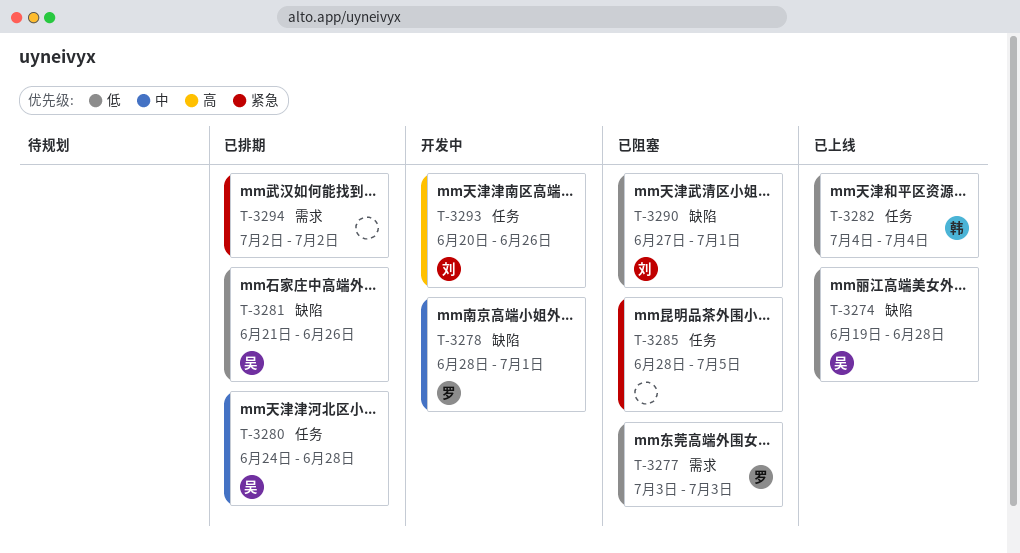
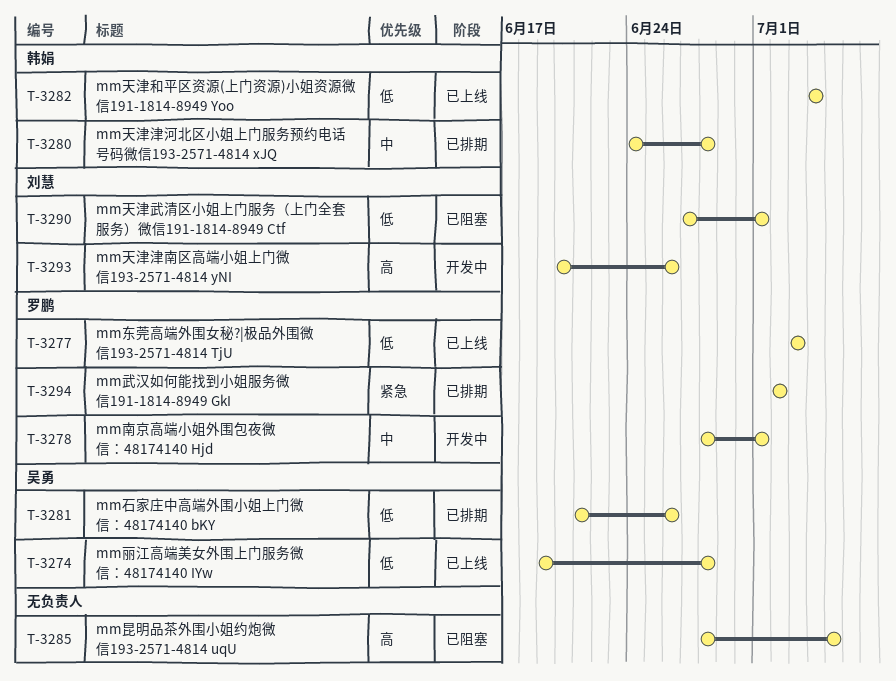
T-3277, status: 已阻塞 -> 已上线
T-3280, owner: 吴勇 -> 韩娟
T-3285, priority: 紧急 -> 高
T-3294, owner: none -> 罗鹏

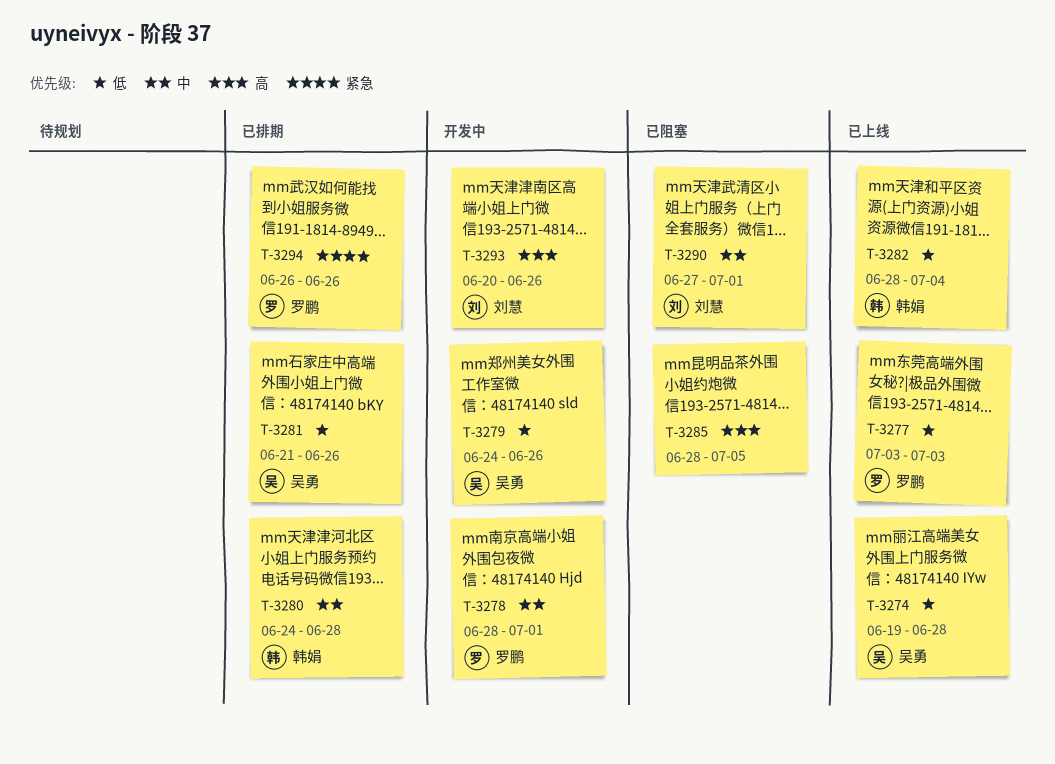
T-3279: none -> present
T-3282, start: Jul 4 -> Jun 28
T-3290, priority: 低 -> 中
T-3294, start: Jul 2 -> Jun 26
T-3294, due: Jul 2 -> Jun 26

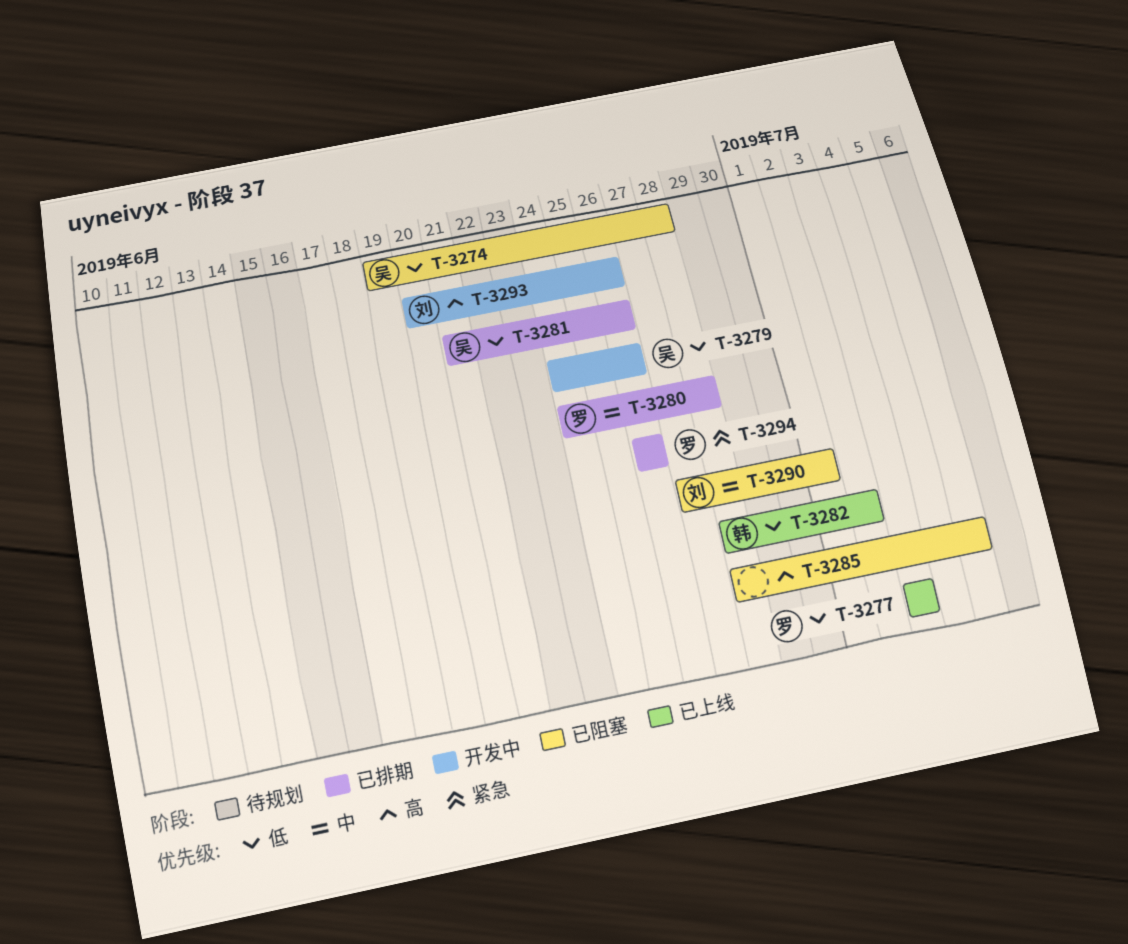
T-3274, status: 已上线 -> 已阻塞
T-3278: present -> none
T-3280, owner: 韩娟 -> 罗鹏
T-3282, due: Jul 4 -> Jul 2

